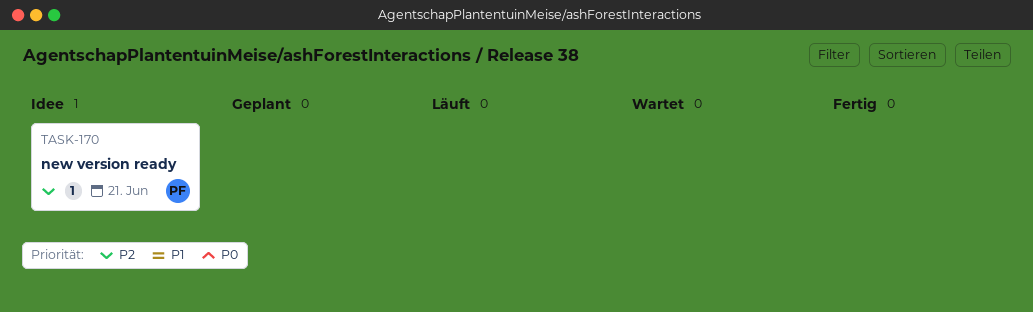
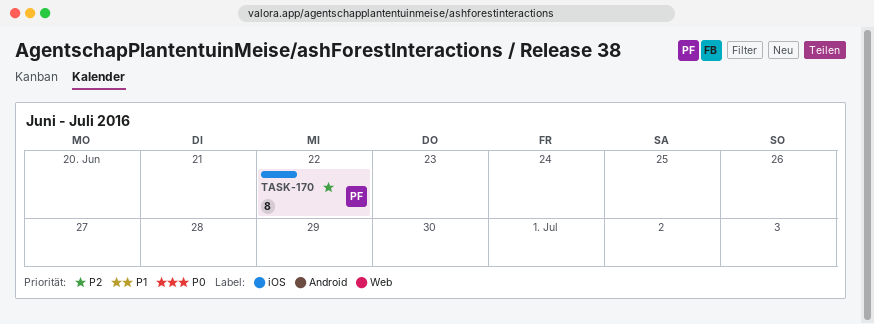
TASK-170, estimate: 1 -> 8
TASK-170, due: Jun 21 -> Jun 22

